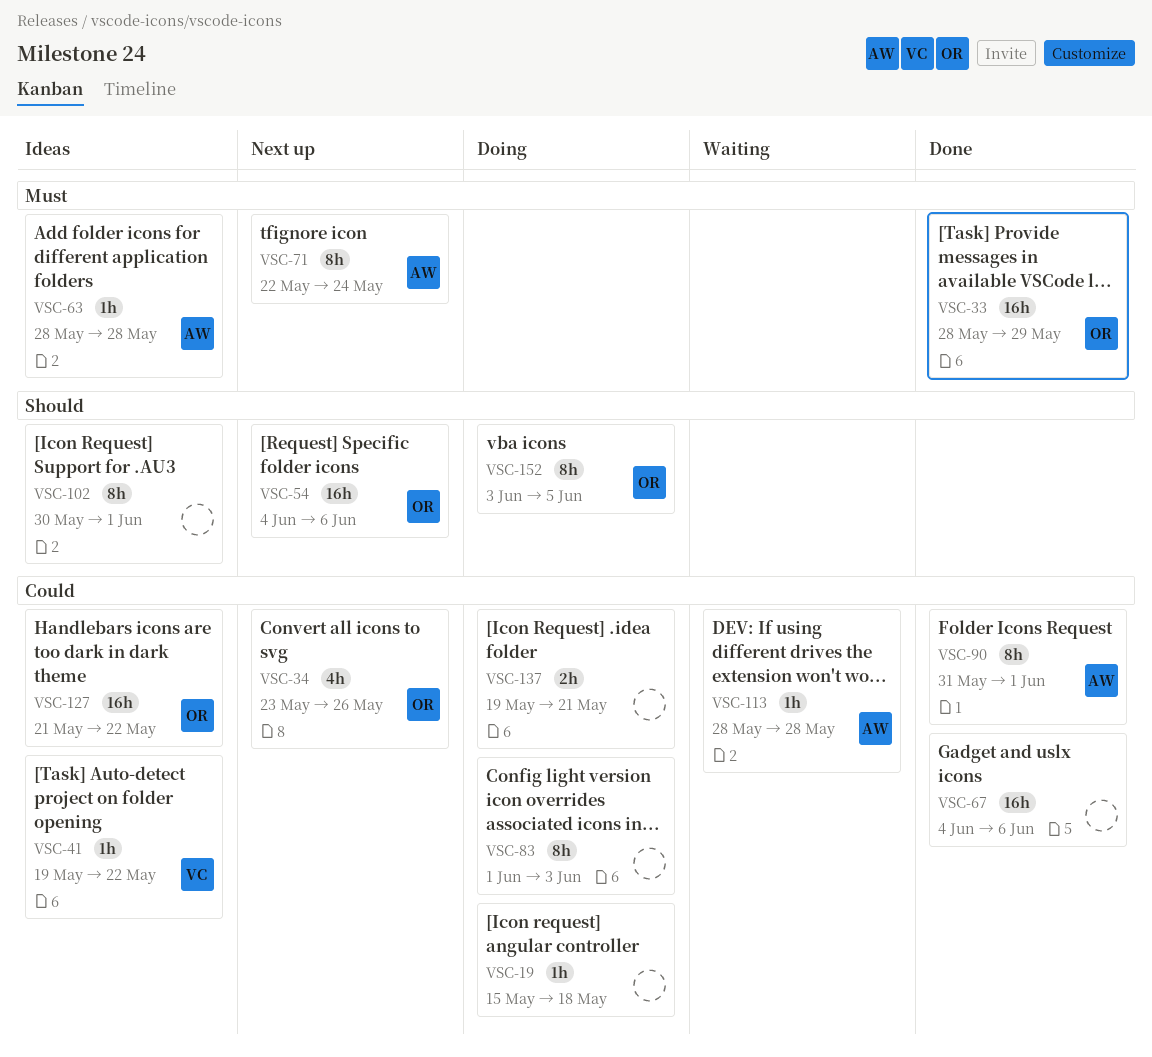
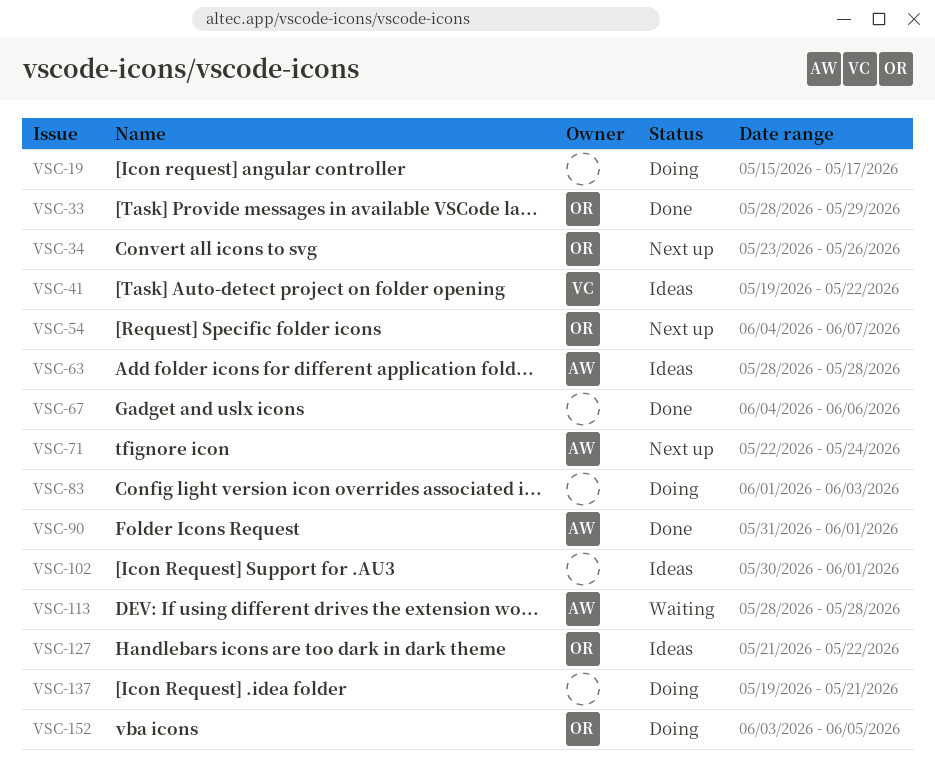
VSC-19, due: May 18 -> May 17
VSC-54, due: Jun 6 -> Jun 7

